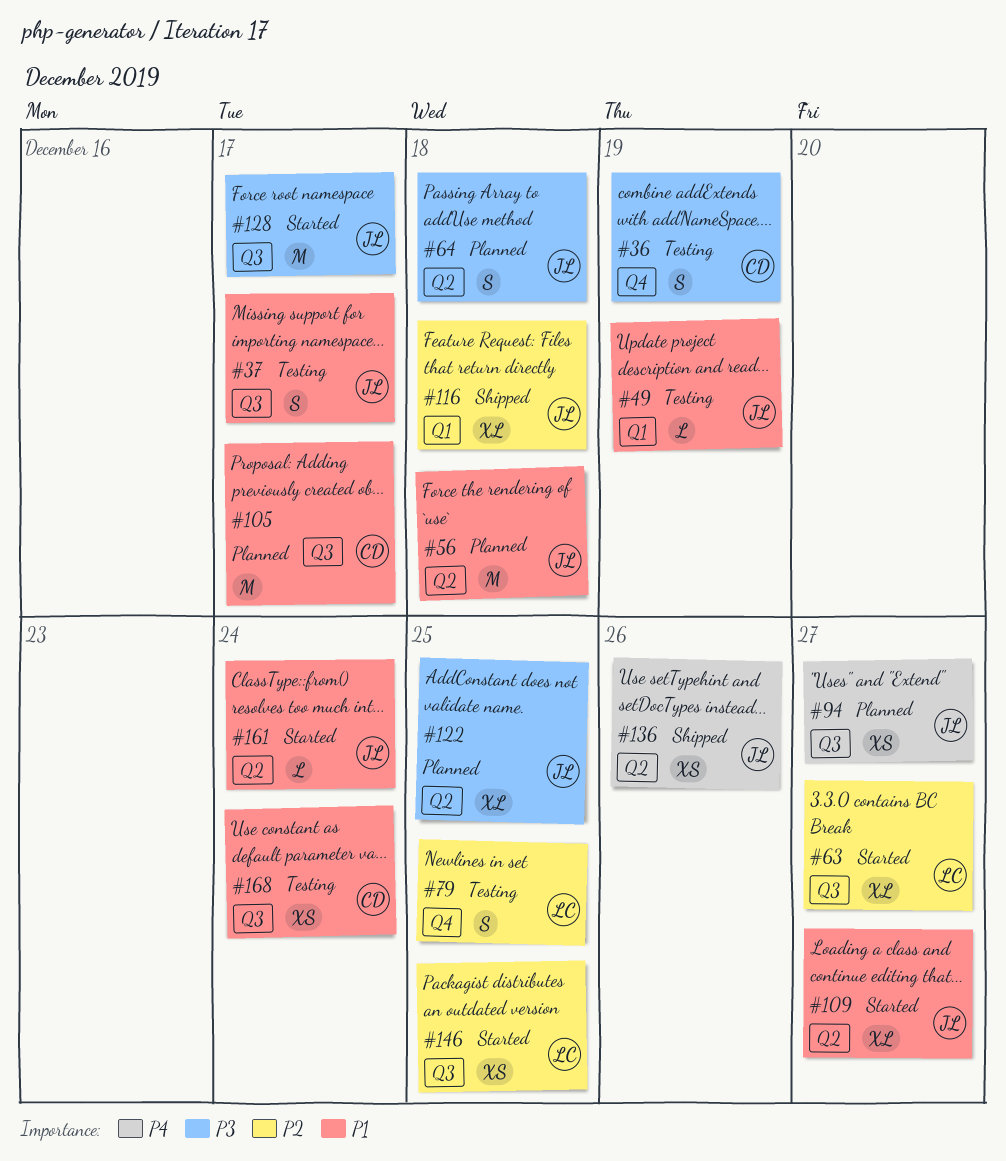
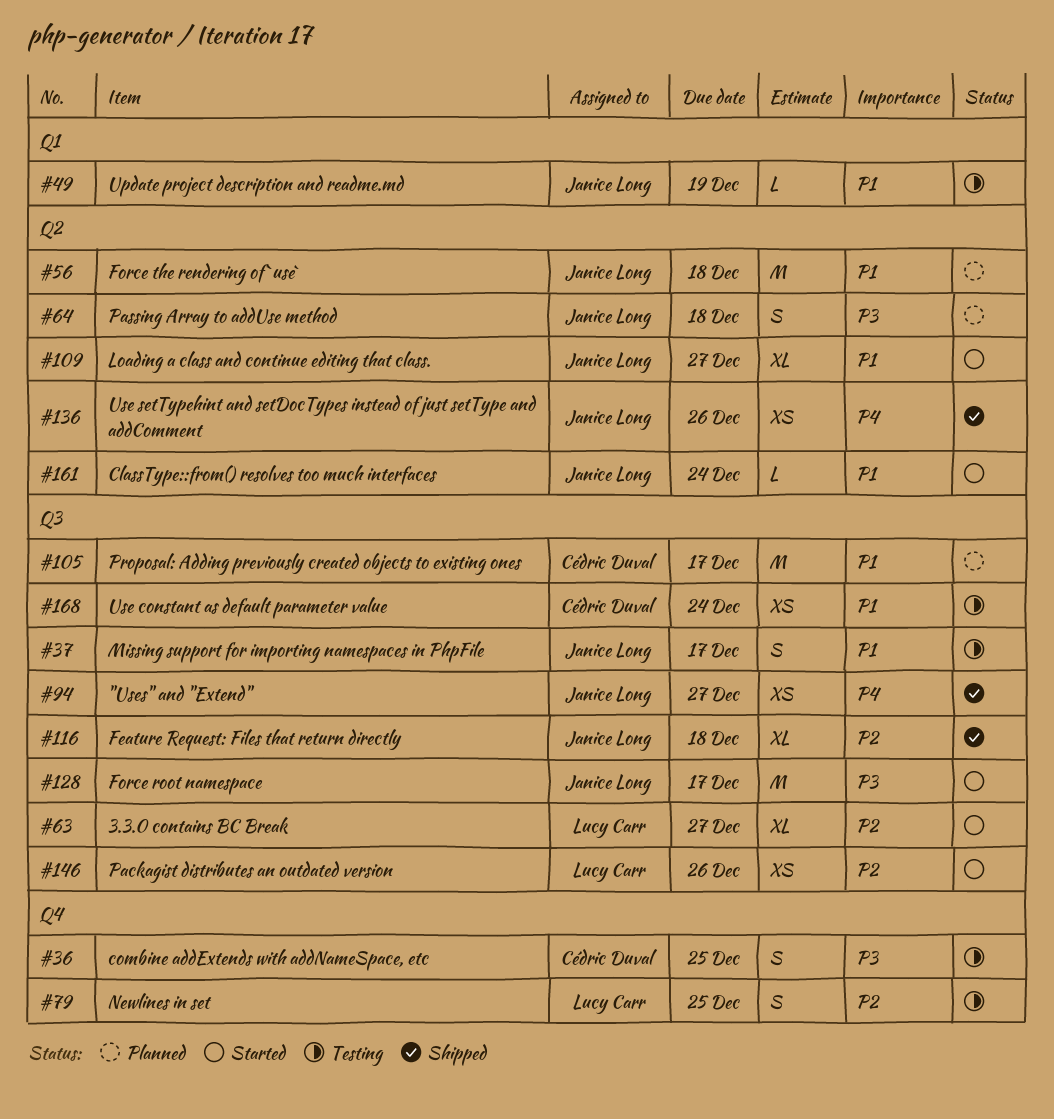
#36, due: Dec 19 -> Dec 25
#94, status: Planned -> Shipped
#116, label: Q1 -> Q3
#122: present -> none
#146, due: Dec 25 -> Dec 26

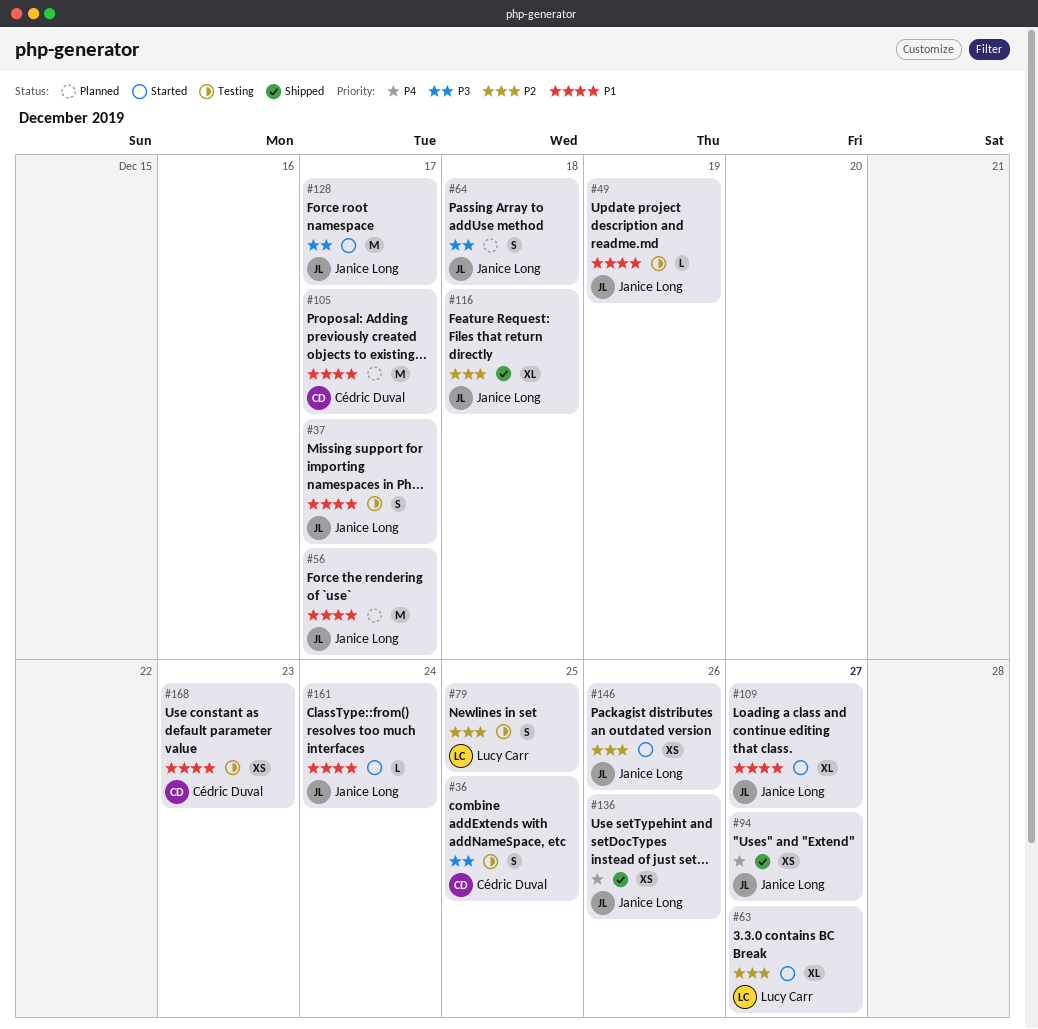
#56, due: Dec 18 -> Dec 17
#146, owner: Lucy Carr -> Janice Long
#168, due: Dec 24 -> Dec 23

